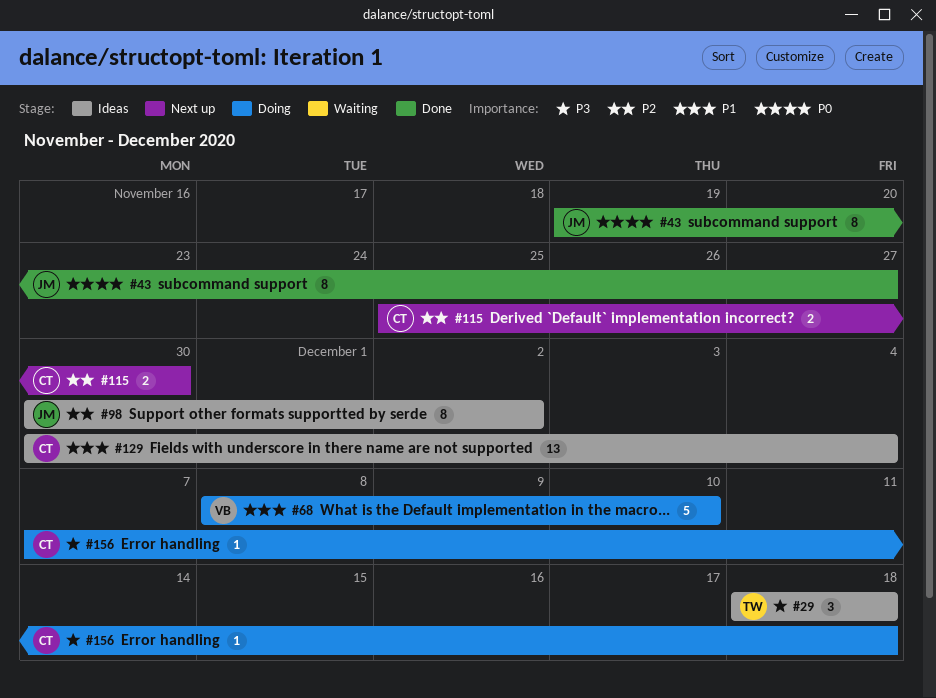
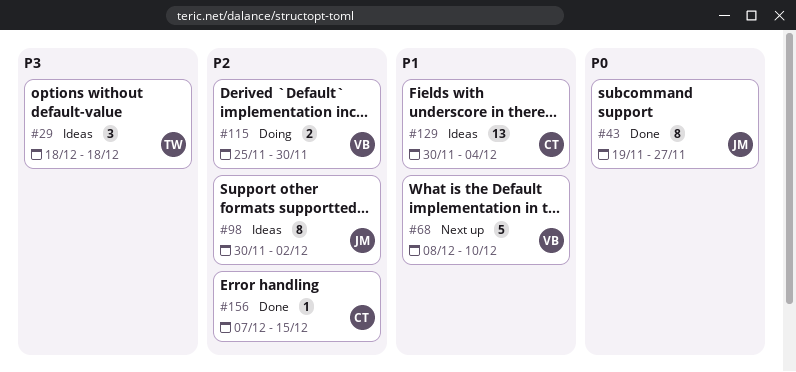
#68, status: Doing -> Next up
#115, status: Next up -> Doing
#115, owner: CT -> VB
#156, status: Doing -> Done
#156, priority: P3 -> P2
#156, due: Dec 18 -> Dec 15

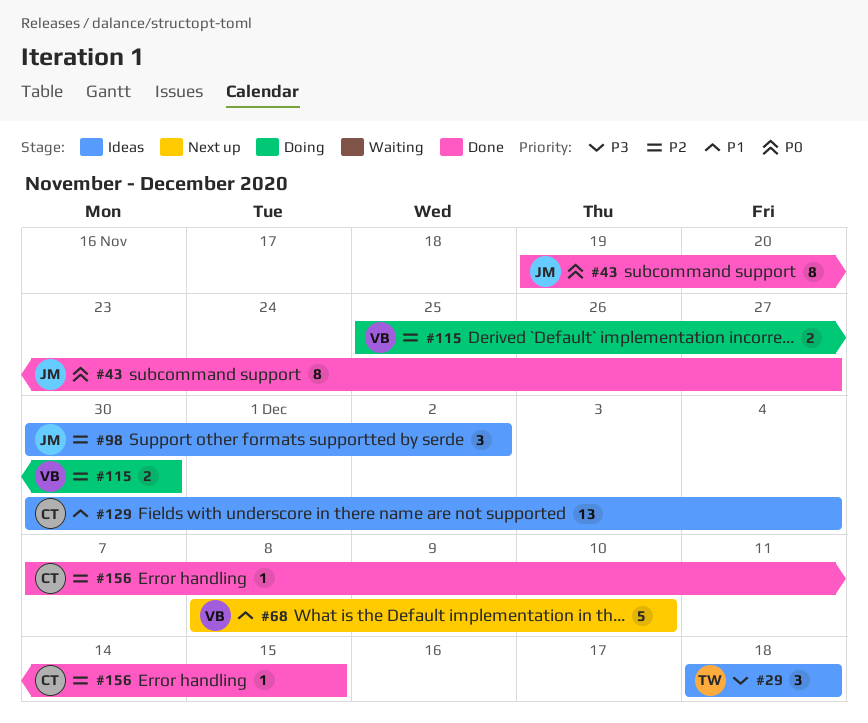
#98, estimate: 8 -> 3

